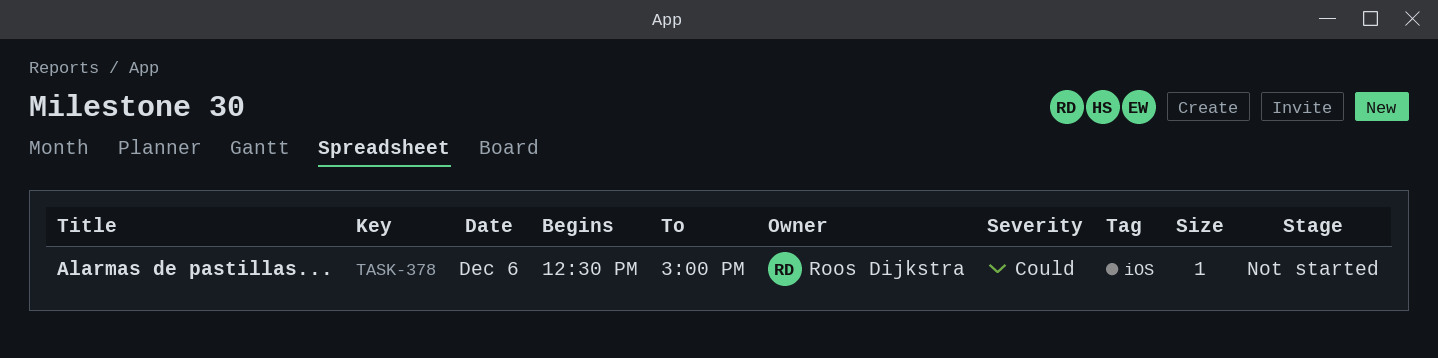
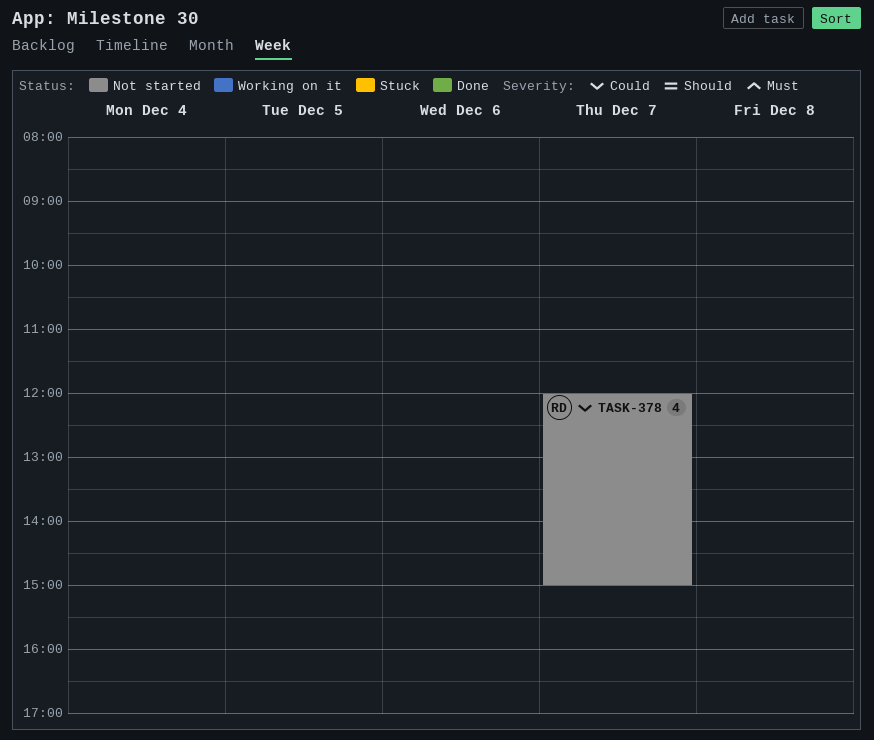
TASK-378, estimate: 1 -> 4
TASK-378, day: Dec 6 -> Dec 7
TASK-378, begins: 12:30 -> 12:00

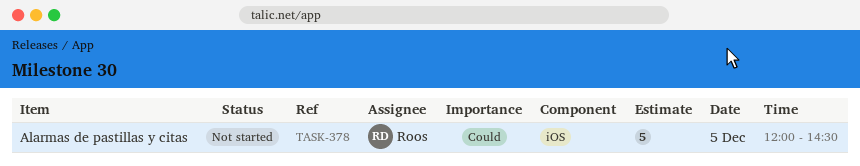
TASK-378, estimate: 4 -> 5
TASK-378, day: Dec 7 -> Dec 5
TASK-378, ends: 15:00 -> 14:30

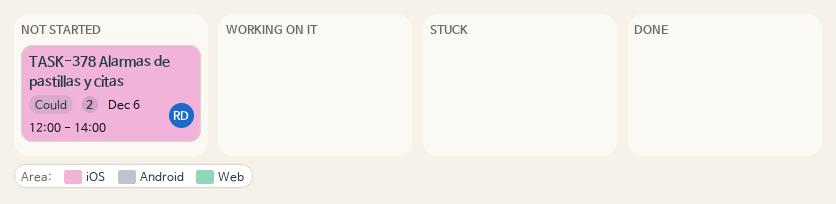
TASK-378, estimate: 5 -> 2
TASK-378, day: Dec 5 -> Dec 6
TASK-378, ends: 14:30 -> 14:00

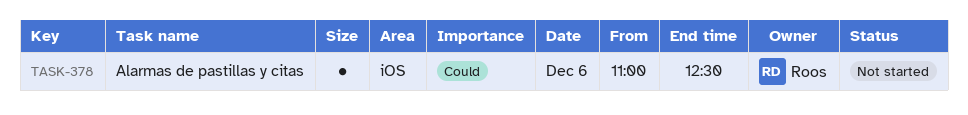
TASK-378, estimate: 2 -> 1
TASK-378, begins: 12:00 -> 11:00
TASK-378, ends: 14:00 -> 12:30

